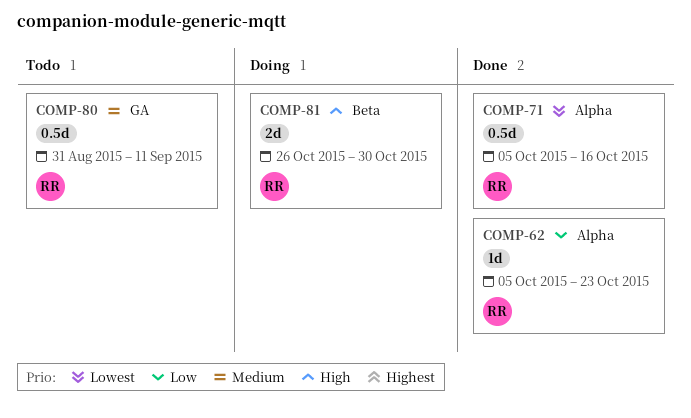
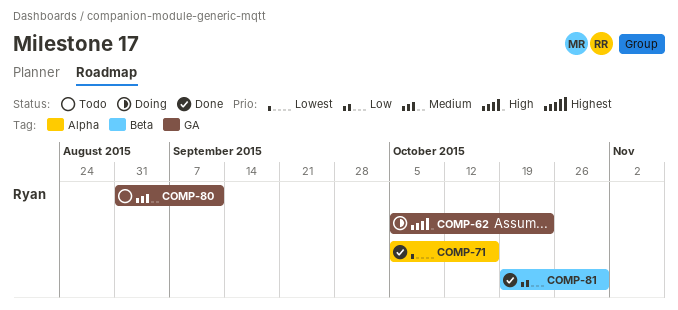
COMP-62, status: Done -> Doing
COMP-62, priority: Low -> High
COMP-62, label: Alpha -> GA
COMP-81, status: Doing -> Done
COMP-81, priority: High -> Low
COMP-81, start: Oct 26 -> Oct 19

